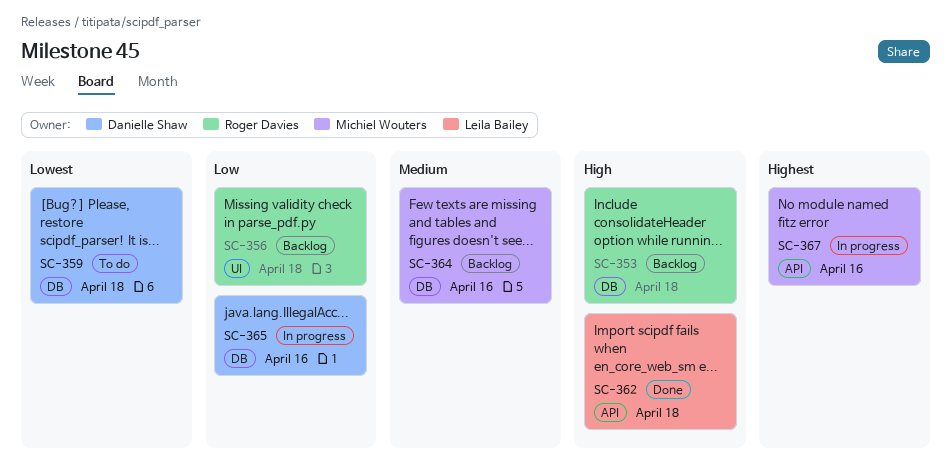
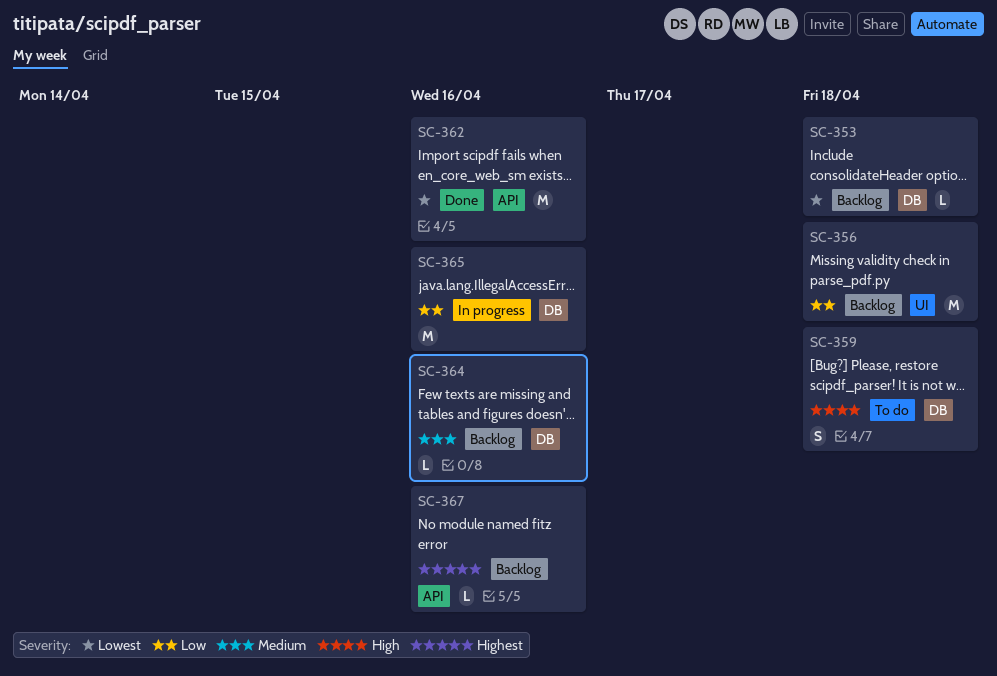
SC-353, priority: High -> Lowest
SC-359, priority: Lowest -> High
SC-362, priority: High -> Lowest
SC-362, due: Apr 18 -> Apr 16
SC-367, status: In progress -> Backlog

